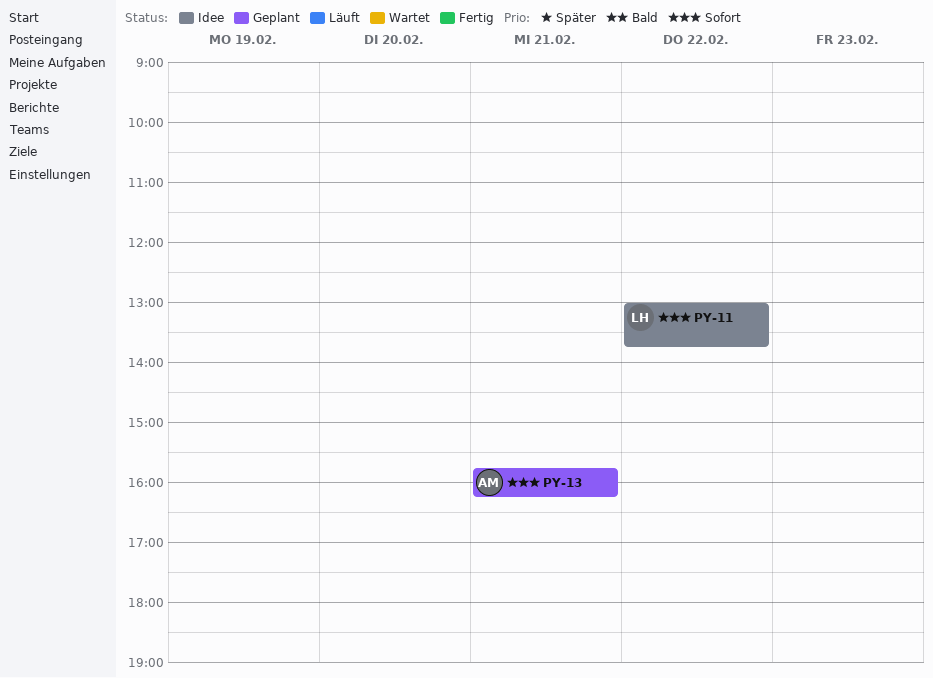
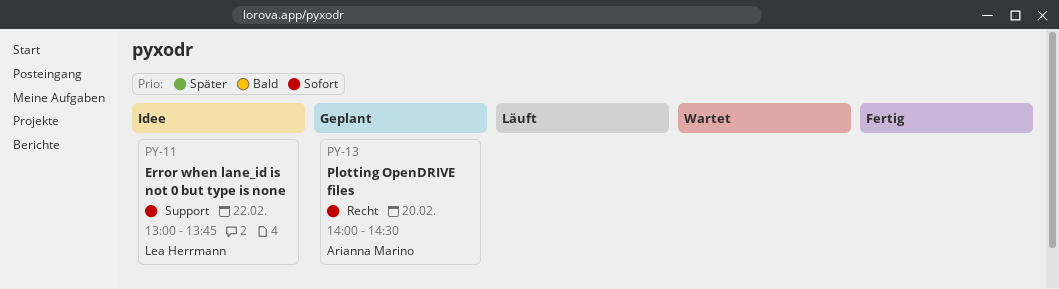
PY-13, day: Feb 21 -> Feb 20
PY-13, begins: 15:45 -> 14:00
PY-13, ends: 16:15 -> 14:30

